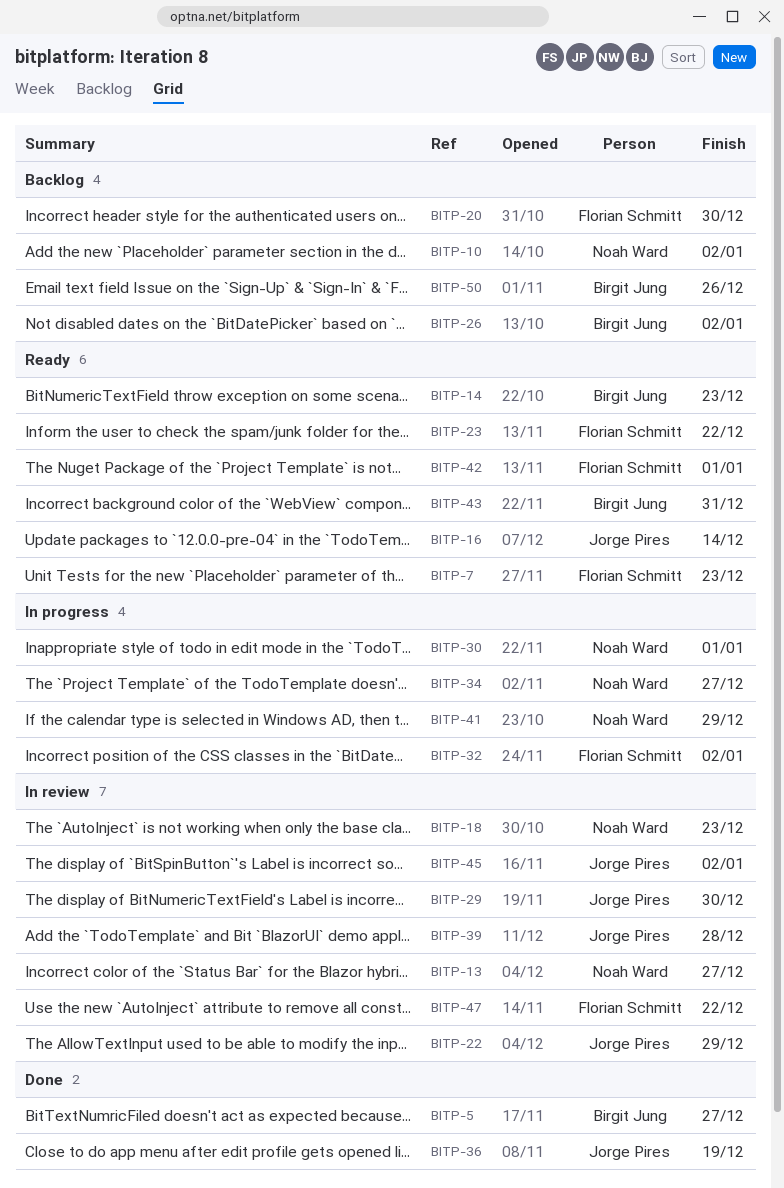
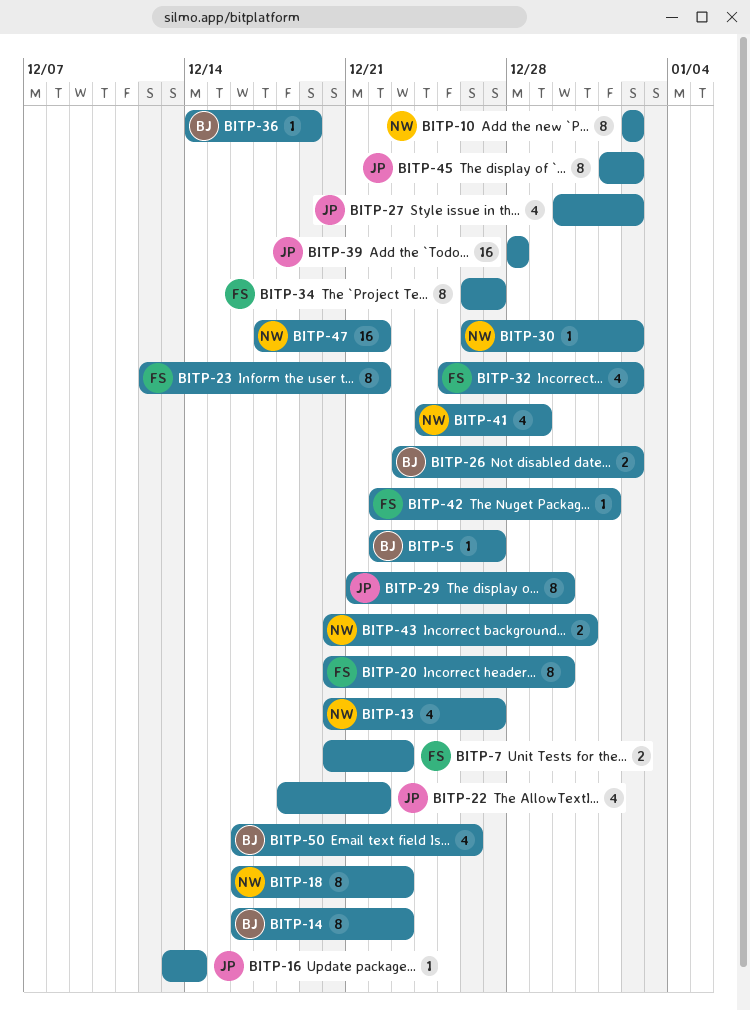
BITP-22, due: Dec 29 -> Dec 22
BITP-27: none -> present
BITP-30, due: Jan 1 -> Jan 2
BITP-34, owner: Noah Ward -> Florian Schmitt
BITP-36, owner: Jorge Pires -> Birgit Jung
BITP-43, owner: Birgit Jung -> Noah Ward
BITP-47, owner: Florian Schmitt -> Noah Ward

